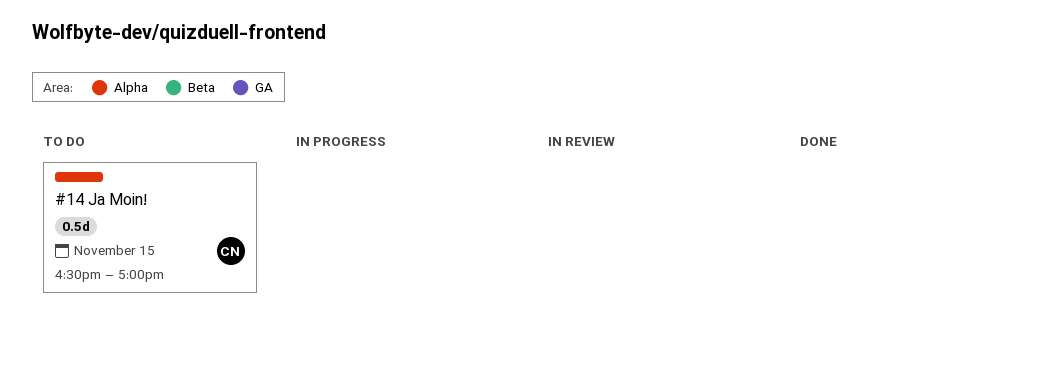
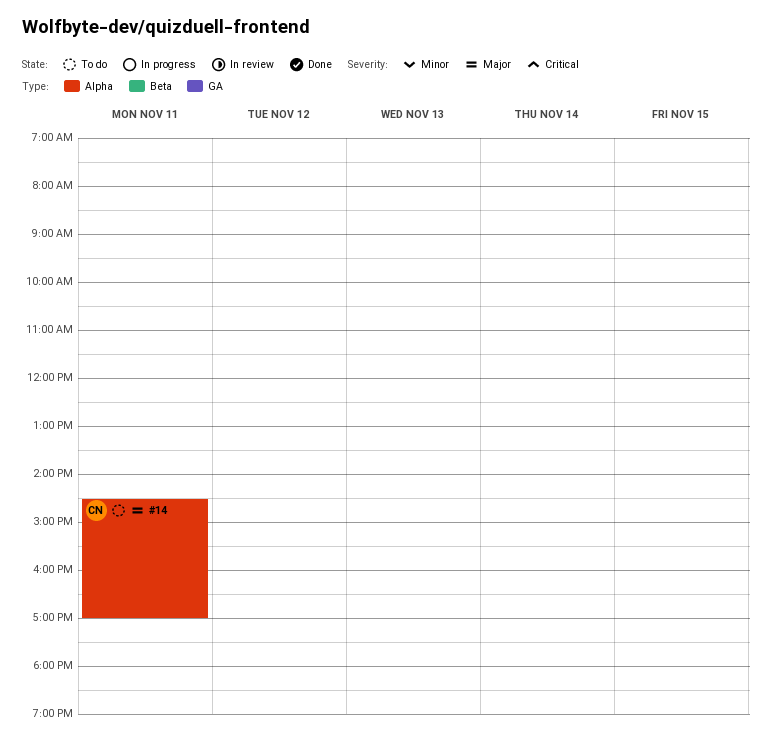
#14, day: Nov 15 -> Nov 11
#14, begins: 16:30 -> 14:30

